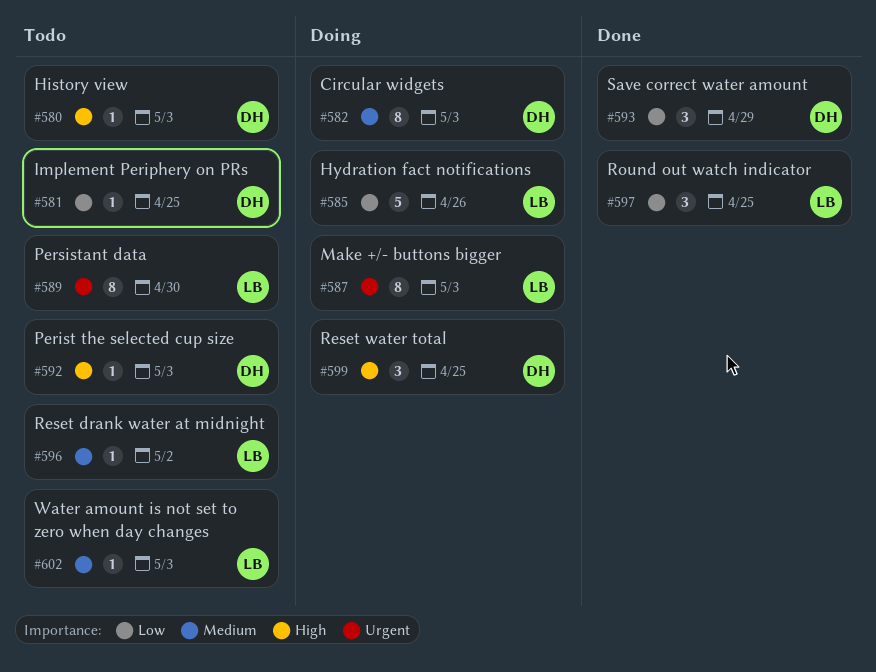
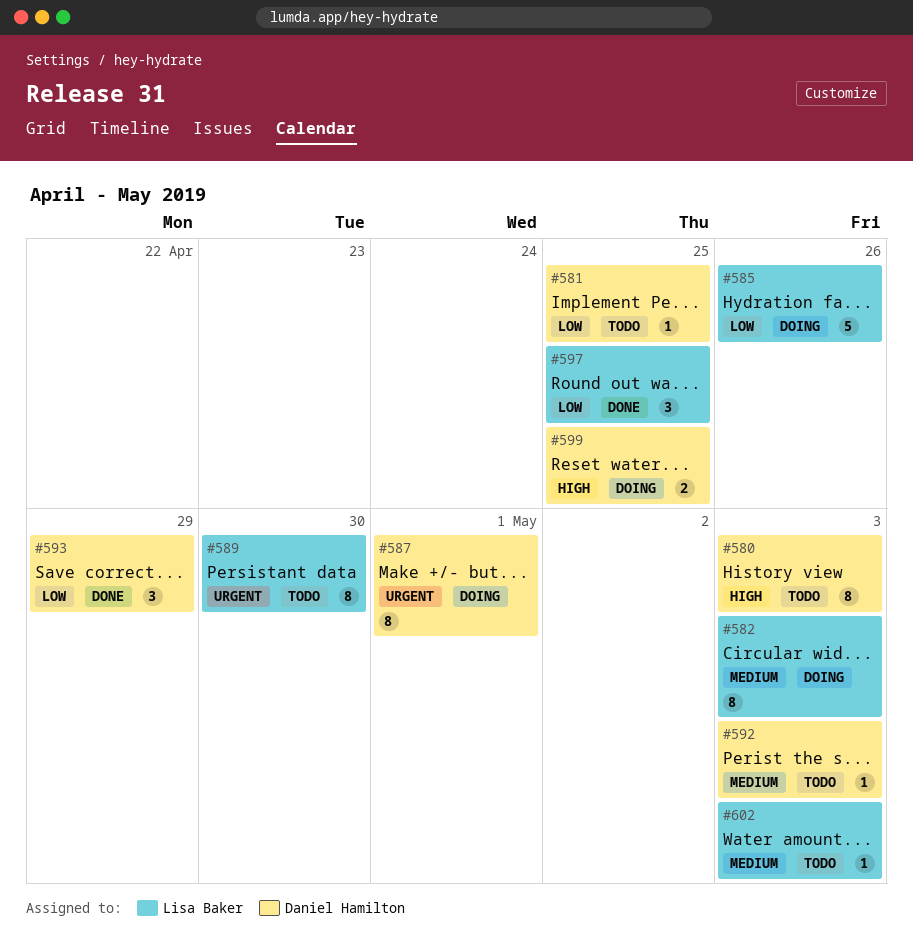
#580, estimate: 1 -> 8
#582, owner: Daniel Hamilton -> Lisa Baker
#587, owner: Lisa Baker -> Daniel Hamilton
#587, due: May 3 -> May 1
#592, priority: High -> Medium
#596: present -> none
#599, estimate: 3 -> 2

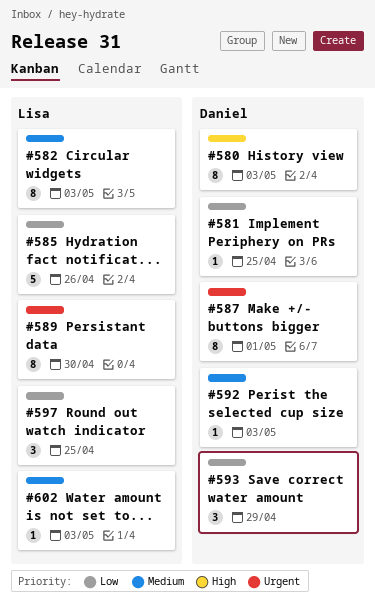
#599: present -> none

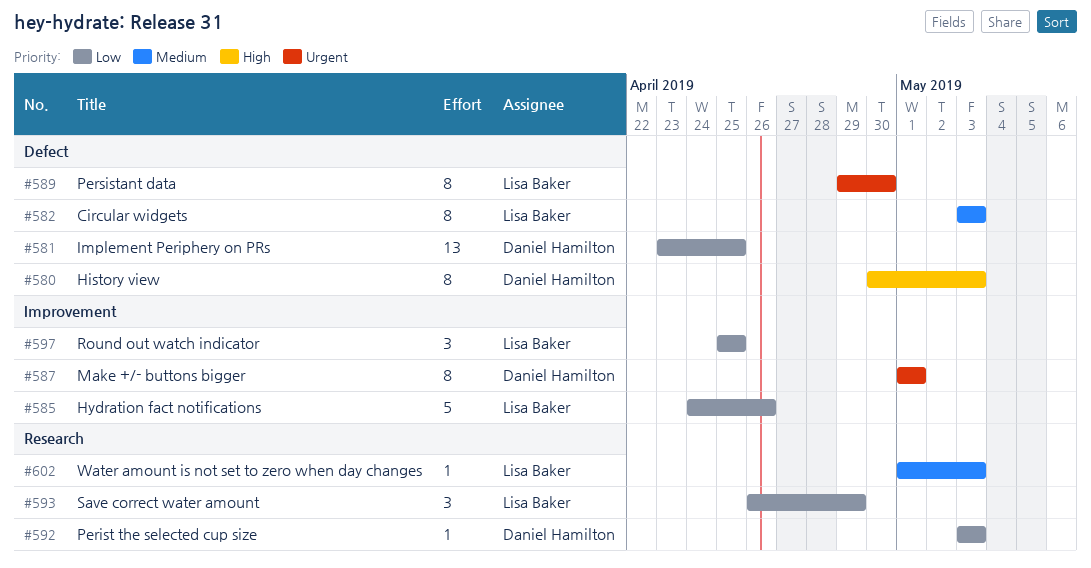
#581, estimate: 1 -> 13
#592, priority: Medium -> Low
#593, owner: Daniel Hamilton -> Lisa Baker

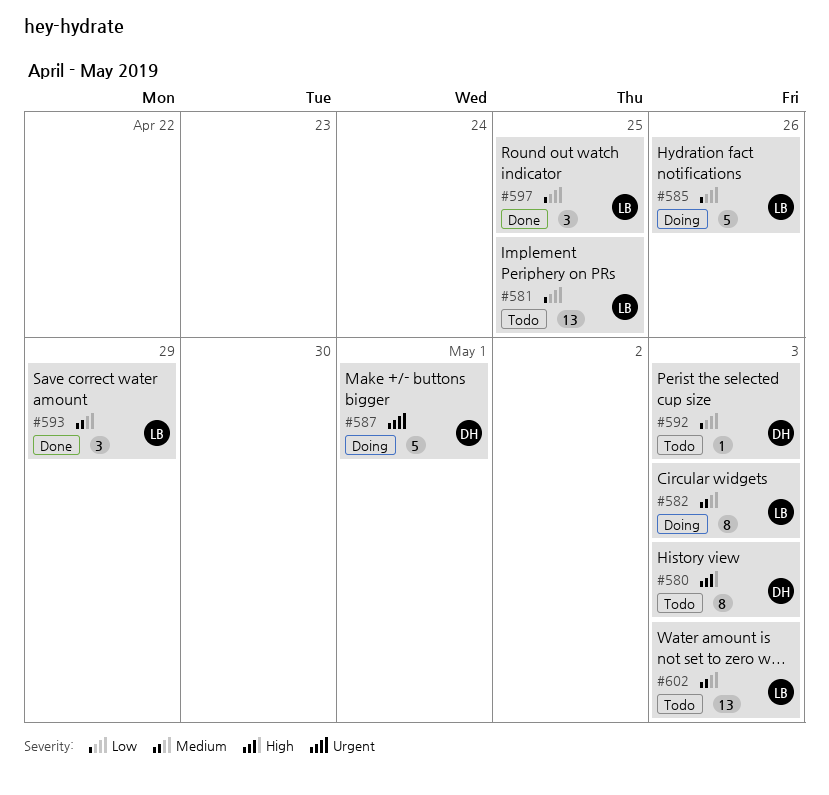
#581, owner: Daniel Hamilton -> Lisa Baker
#587, estimate: 8 -> 5
#589: present -> none
#593, priority: Low -> Medium
#602, estimate: 1 -> 13

